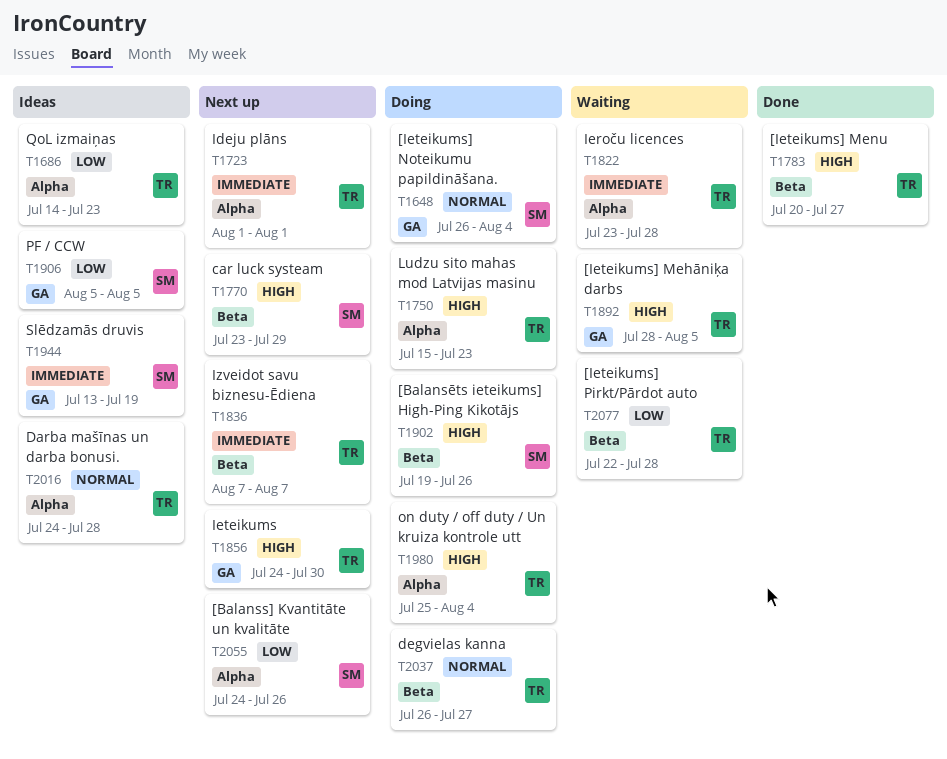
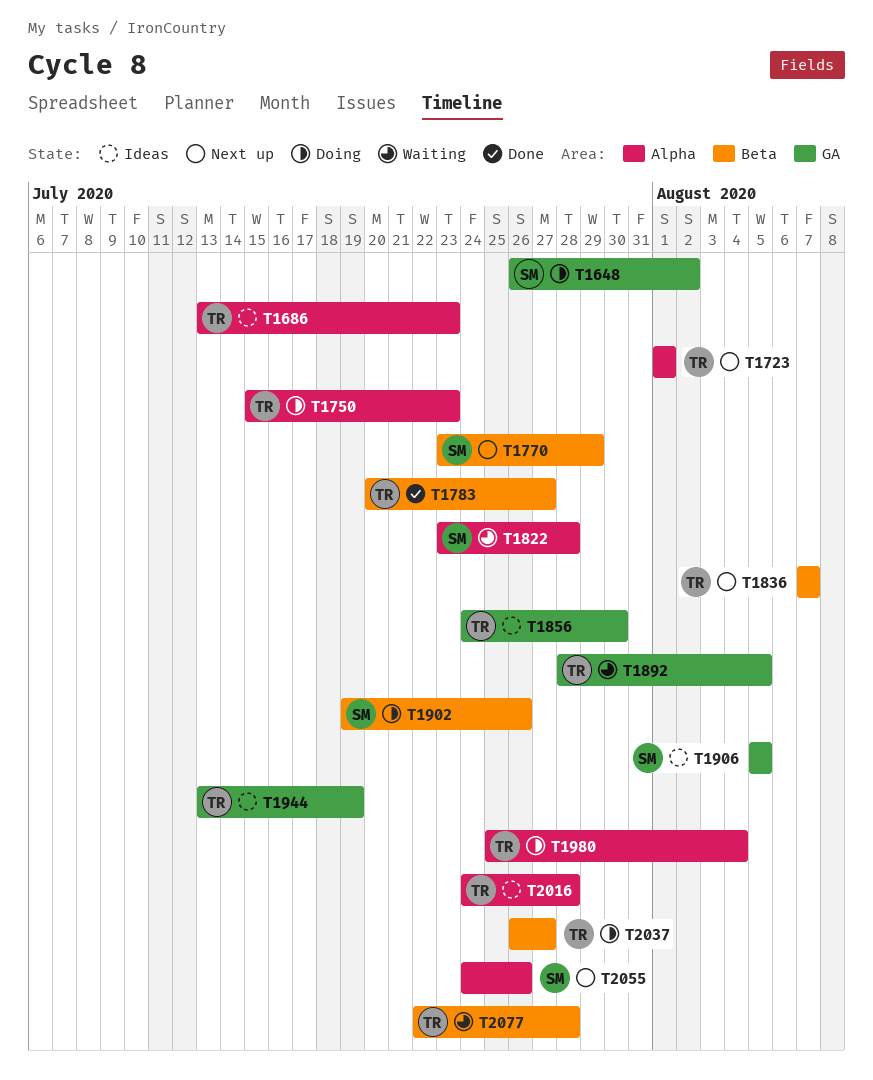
T1648, due: Aug 4 -> Aug 2
T1686, start: Jul 14 -> Jul 13
T1822, owner: TR -> SM
T1856, status: Next up -> Ideas
T1944, owner: SM -> TR

